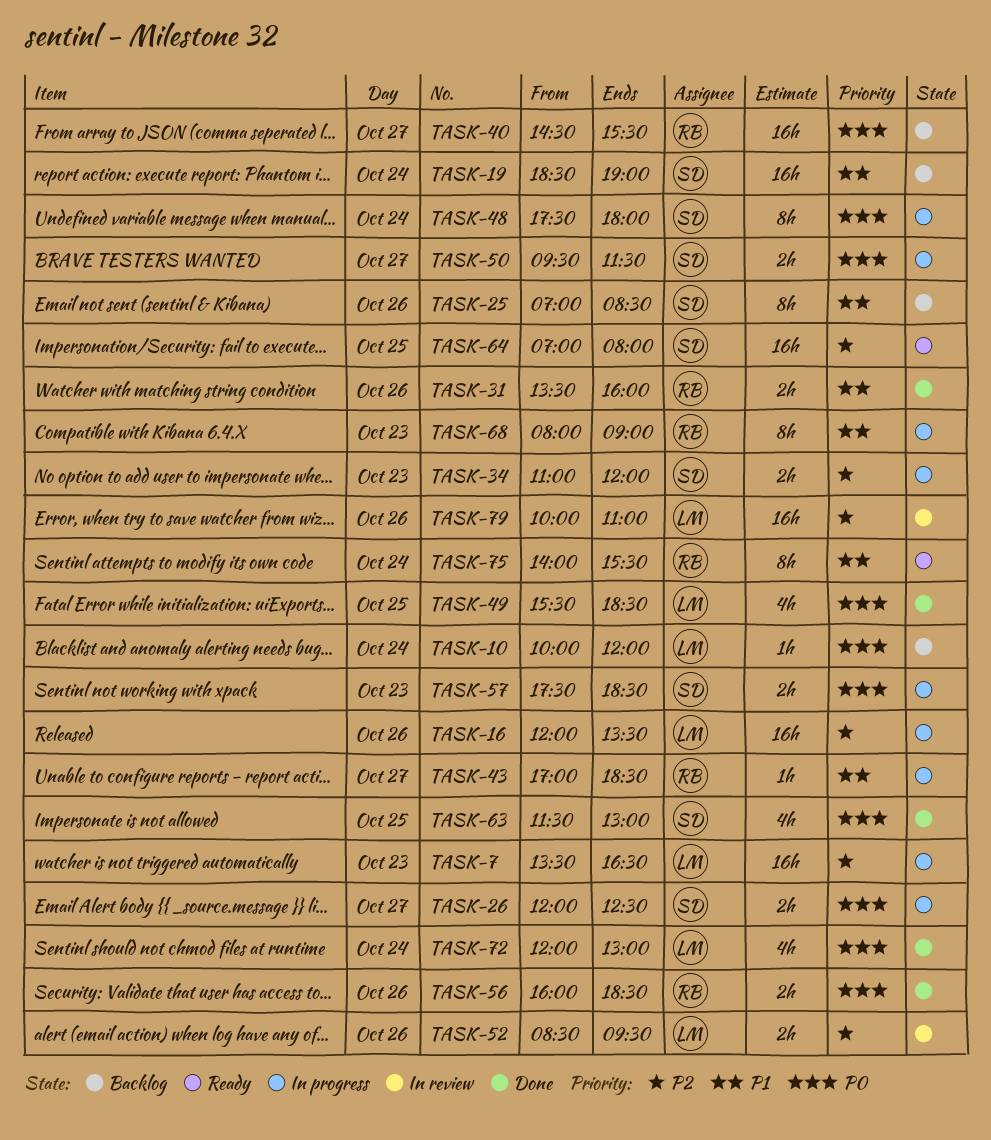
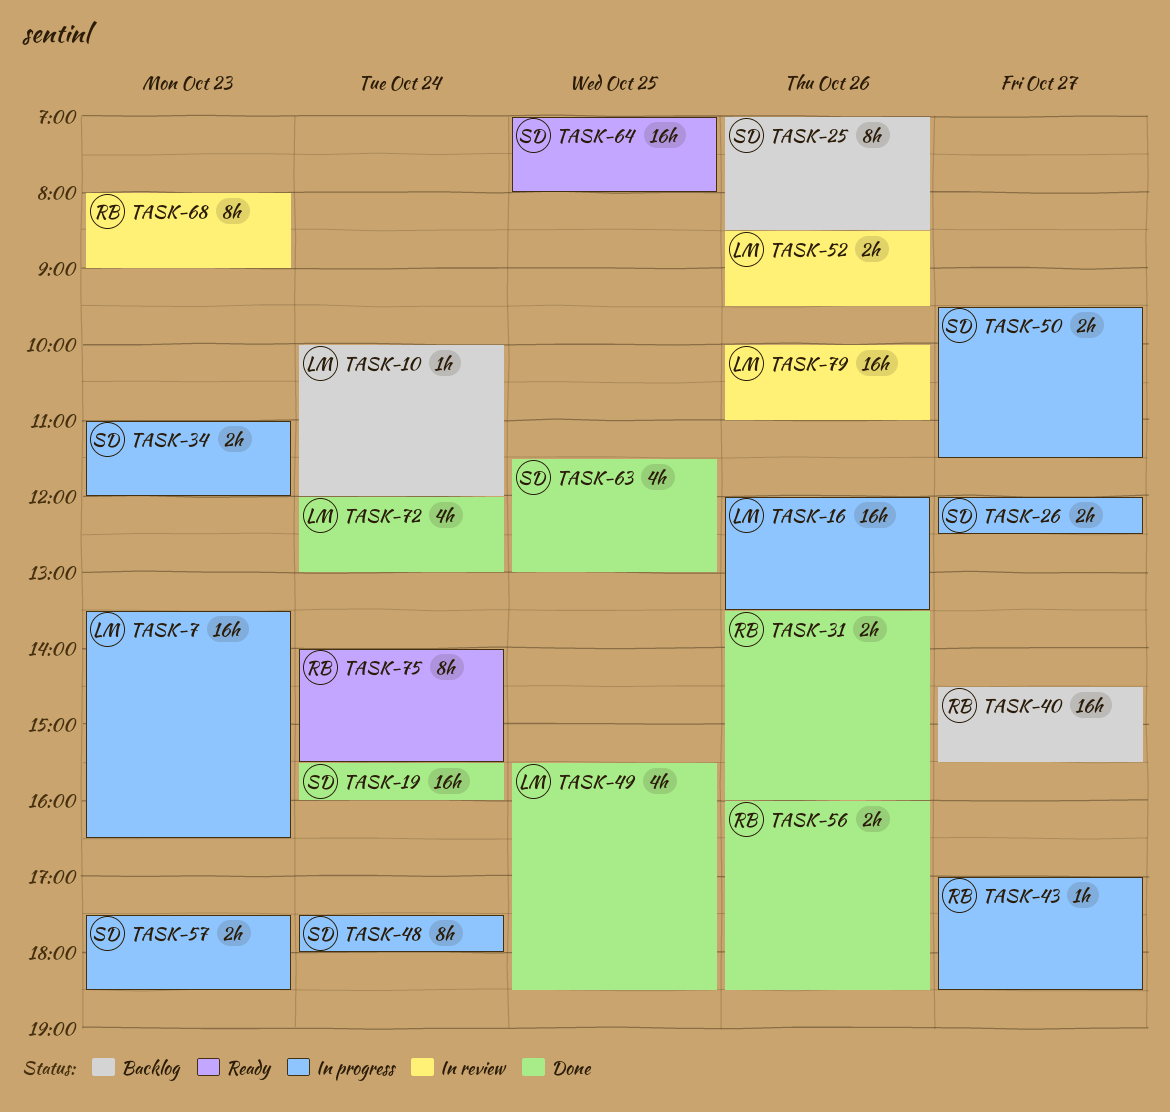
TASK-19, status: Backlog -> Done
TASK-19, begins: 18:30 -> 15:30
TASK-19, ends: 19:00 -> 16:00
TASK-68, status: In progress -> In review

